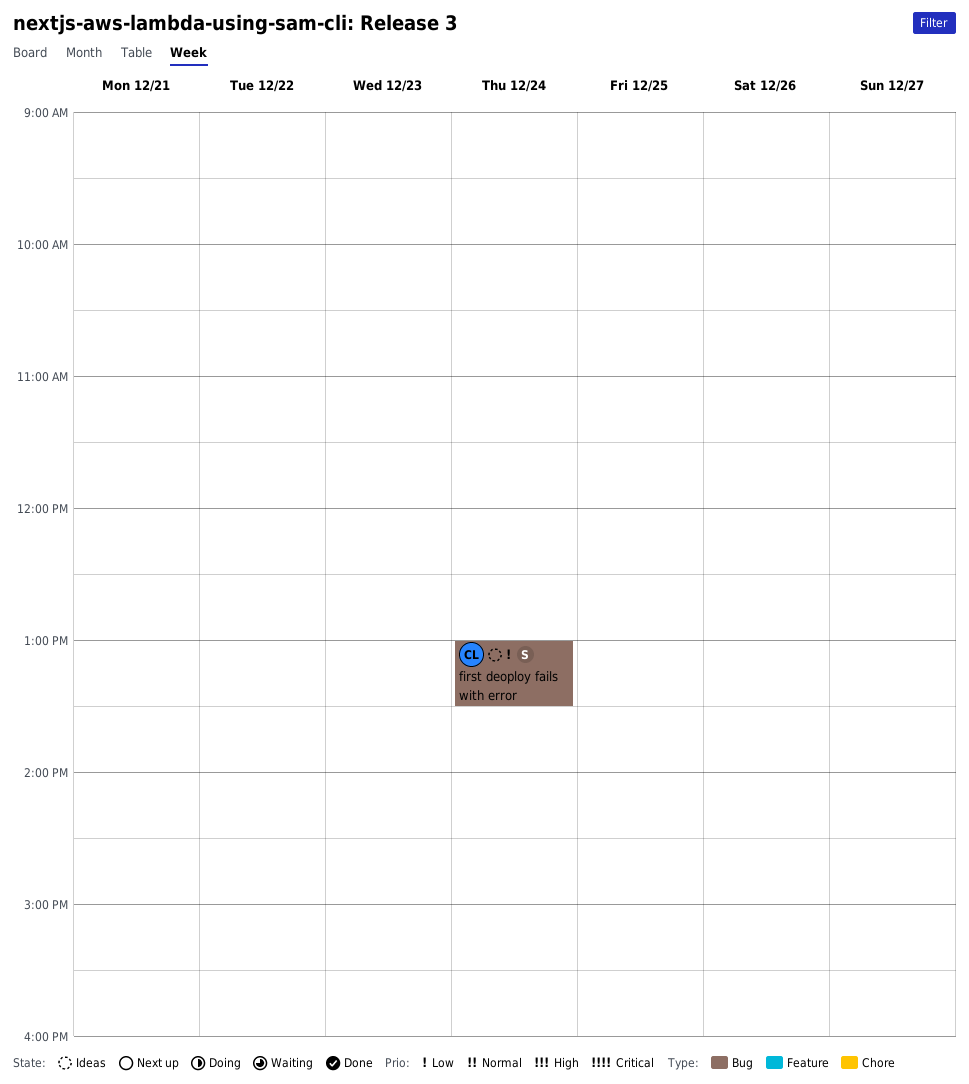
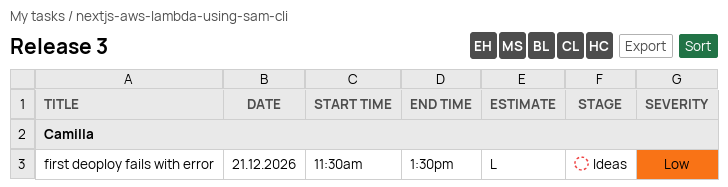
first deoploy fails with error, estimate: S -> L
first deoploy fails with error, day: Dec 24 -> Dec 21
first deoploy fails with error, begins: 13:00 -> 11:30

